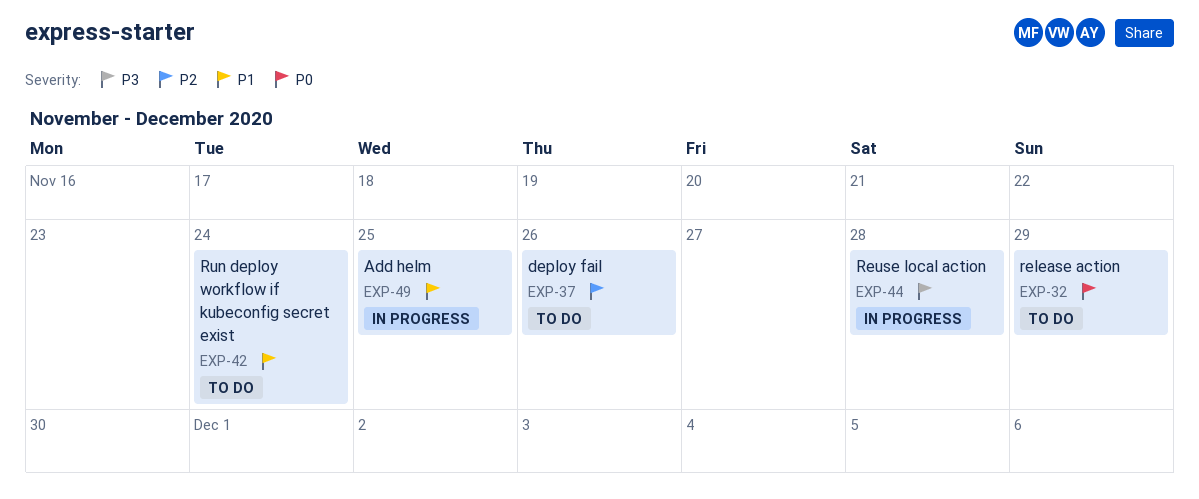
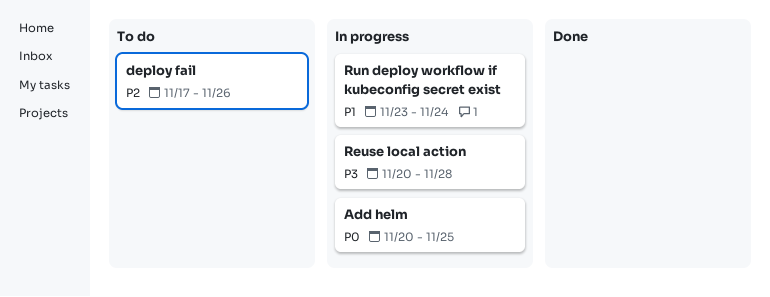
Add helm, priority: P1 -> P0
release action: present -> none
Run deploy workflow if kubeconfig secret exist, status: To do -> In progress

